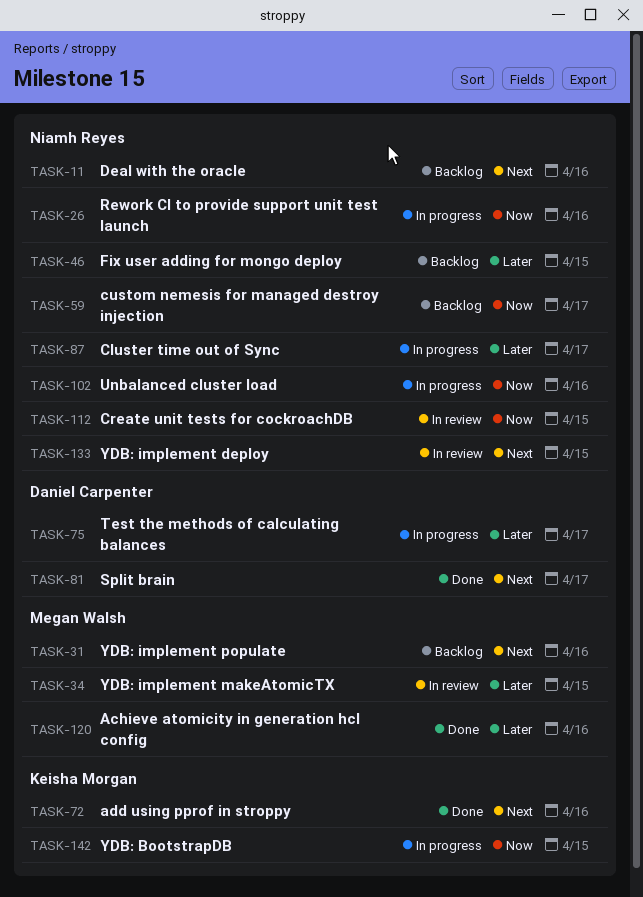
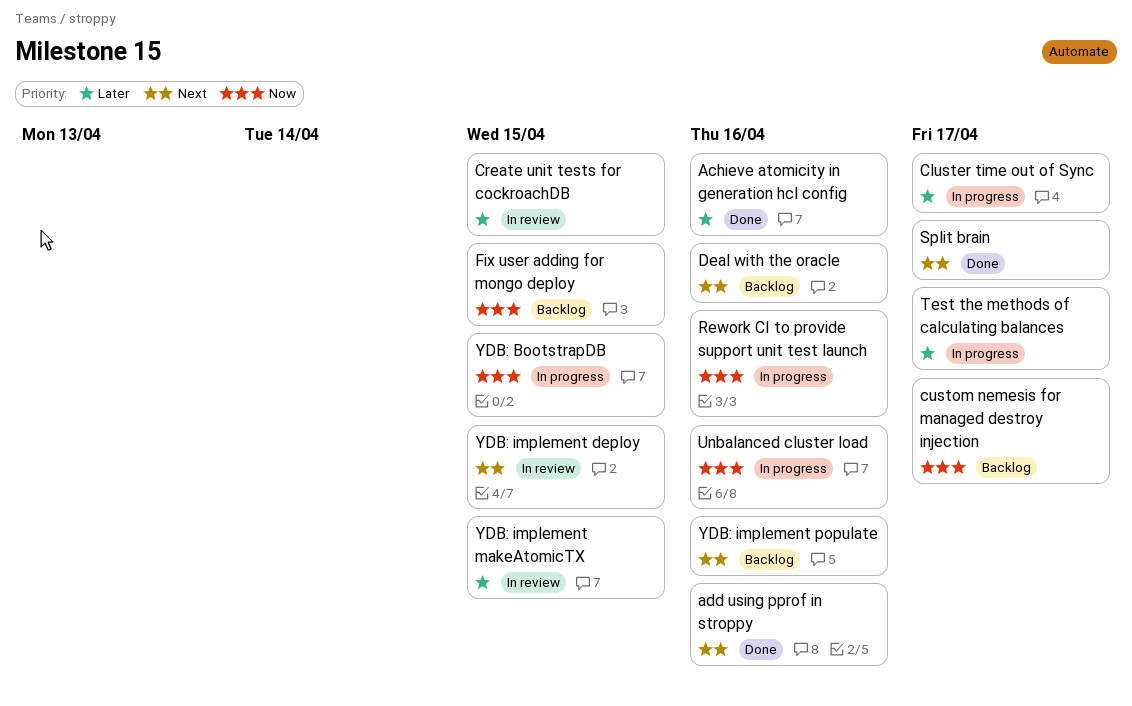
Create unit tests for cockroachDB, priority: Now -> Later
Fix user adding for mongo deploy, priority: Later -> Now

